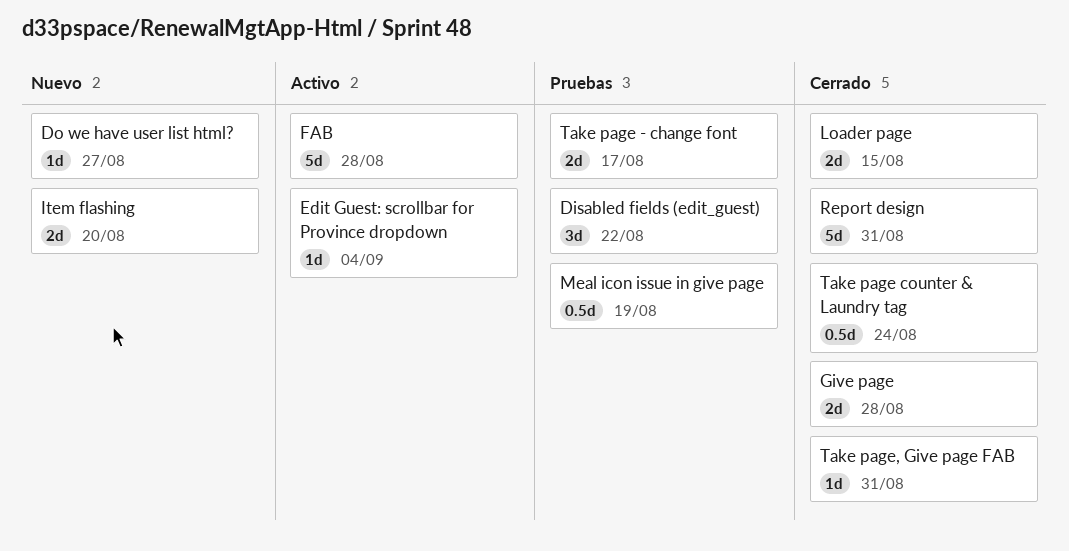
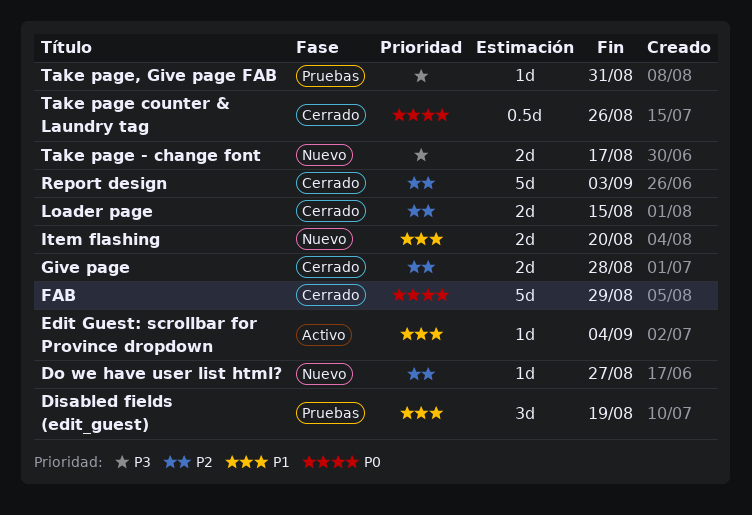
Disabled fields (edit_guest), due: Aug 22 -> Aug 19
FAB, status: Activo -> Cerrado
FAB, due: Aug 28 -> Aug 29
Meal icon issue in give page: present -> none
Report design, due: Aug 31 -> Sep 3
Take page - change font, status: Pruebas -> Nuevo
Take page counter & Laundry tag, due: Aug 24 -> Aug 26
Take page, Give page FAB, status: Cerrado -> Pruebas

